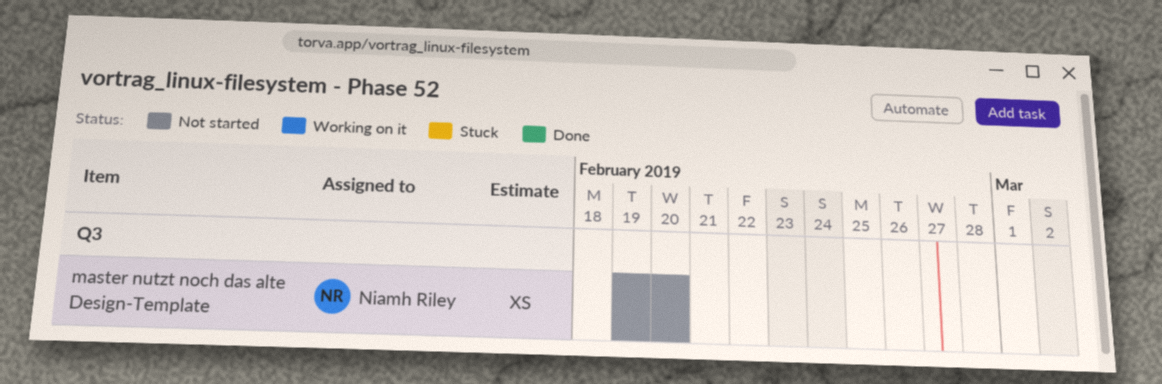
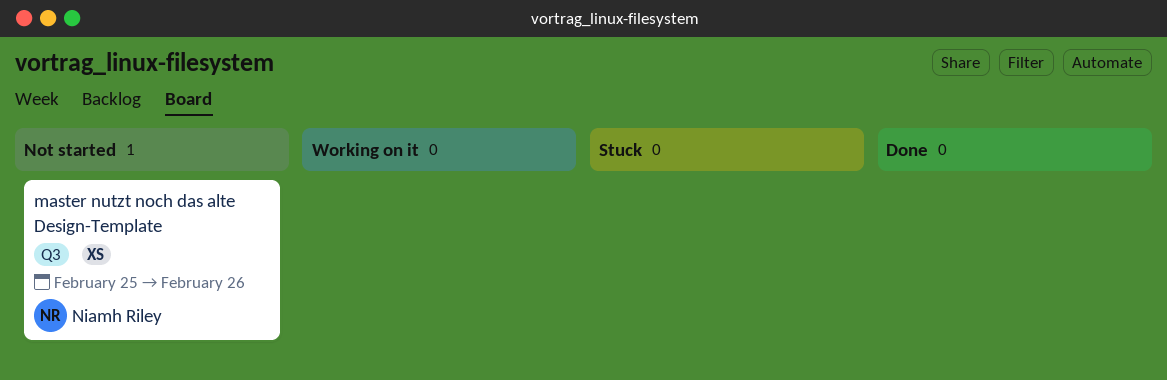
master nutzt noch das alte Design-Template, start: Feb 19 -> Feb 25
master nutzt noch das alte Design-Template, due: Feb 20 -> Feb 26

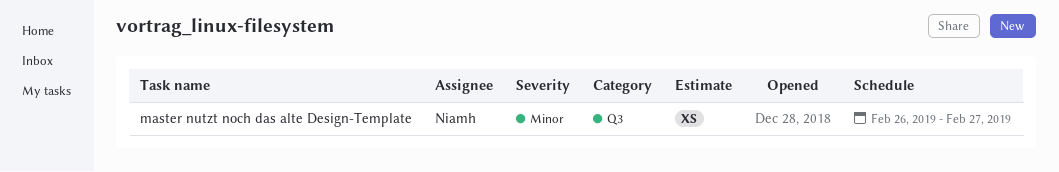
master nutzt noch das alte Design-Template, start: Feb 25 -> Feb 26
master nutzt noch das alte Design-Template, due: Feb 26 -> Feb 27

